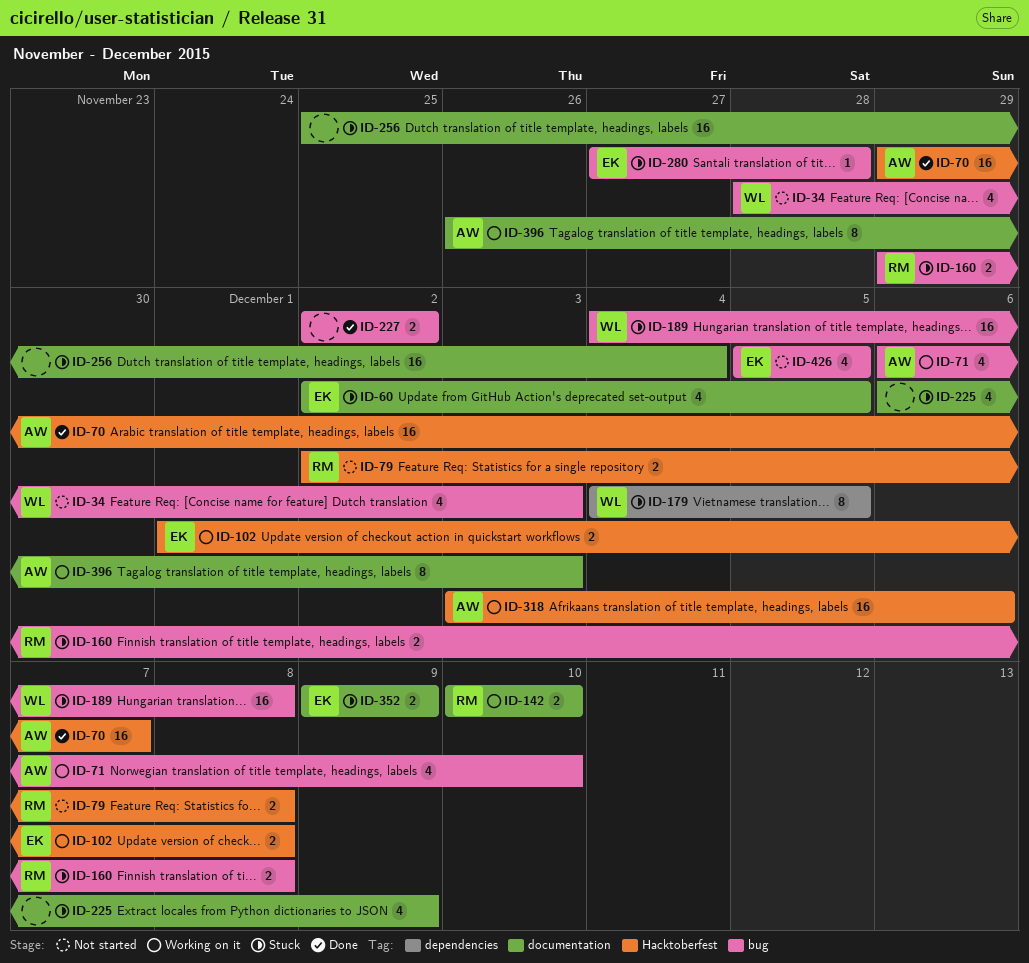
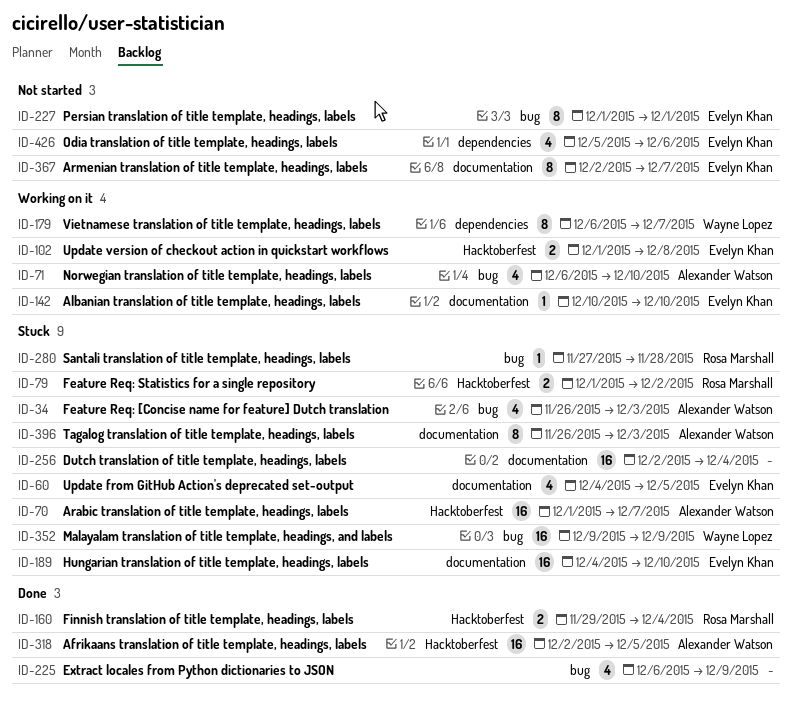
ID-34, status: Not started -> Stuck
ID-34, owner: Wayne Lopez -> Alexander Watson
ID-34, start: Nov 28 -> Nov 26
ID-60, start: Dec 2 -> Dec 4
ID-70, status: Done -> Stuck
ID-70, start: Nov 29 -> Dec 1
ID-79, status: Not started -> Stuck
ID-79, start: Dec 2 -> Dec 1
ID-79, due: Dec 8 -> Dec 2
ID-142, owner: Rosa Marshall -> Evelyn Khan
ID-142, estimate: 2 -> 1
ID-160, status: Stuck -> Done
ID-160, label: bug -> Hacktoberfest
ID-160, due: Dec 8 -> Dec 4
ID-179, status: Stuck -> Working on it
ID-179, start: Dec 4 -> Dec 6
ID-179, due: Dec 5 -> Dec 7
ID-189, owner: Wayne Lopez -> Evelyn Khan
ID-189, label: bug -> documentation
ID-189, due: Dec 8 -> Dec 10
ID-225, status: Stuck -> Done
ID-225, label: documentation -> bug
ID-227, status: Done -> Not started
ID-227, owner: none -> Evelyn Khan
ID-227, estimate: 2 -> 8
ID-227, start: Dec 2 -> Dec 1
ID-227, due: Dec 2 -> Dec 1
ID-256, start: Nov 25 -> Dec 2
ID-280, owner: Evelyn Khan -> Rosa Marshall
ID-318, status: Working on it -> Done
ID-318, start: Dec 3 -> Dec 2
ID-318, due: Dec 6 -> Dec 5
ID-352, owner: Evelyn Khan -> Wayne Lopez
ID-352, label: documentation -> bug
ID-352, estimate: 2 -> 16
ID-367: none -> present
ID-396, status: Working on it -> Stuck
ID-426, label: bug -> dependencies
ID-426, due: Dec 5 -> Dec 6

